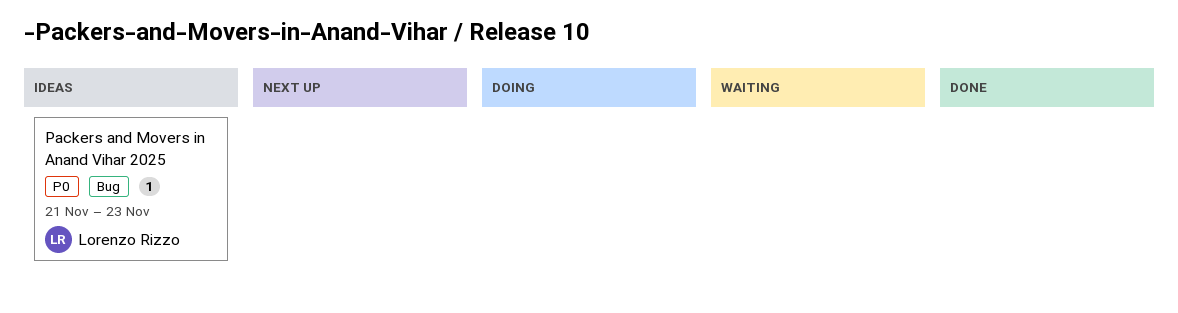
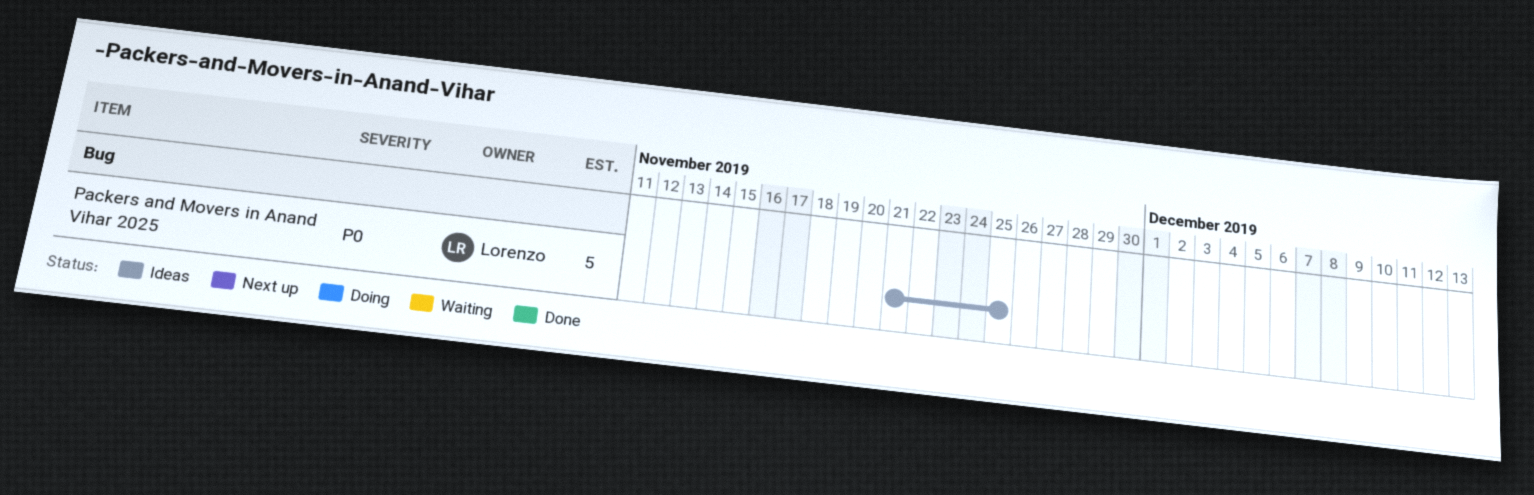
Packers and Movers in Anand Vihar 2025, estimate: 1 -> 5
Packers and Movers in Anand Vihar 2025, due: Nov 23 -> Nov 25

